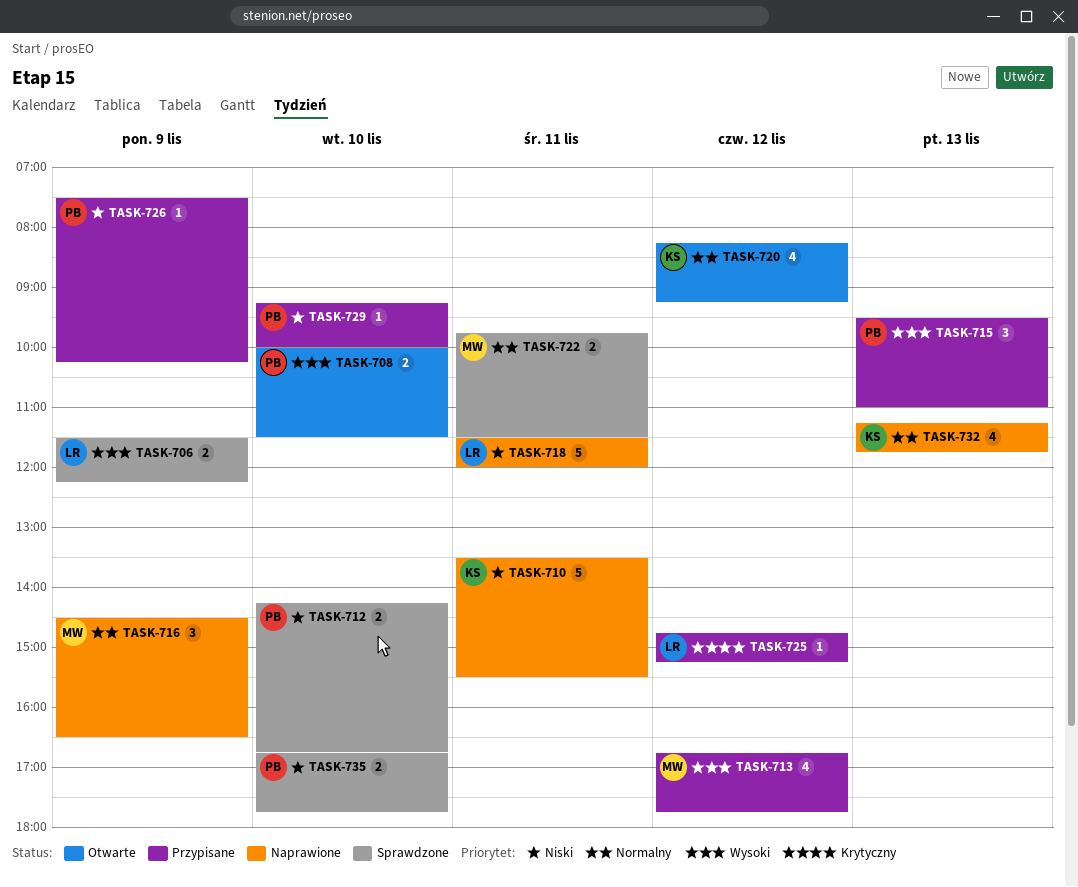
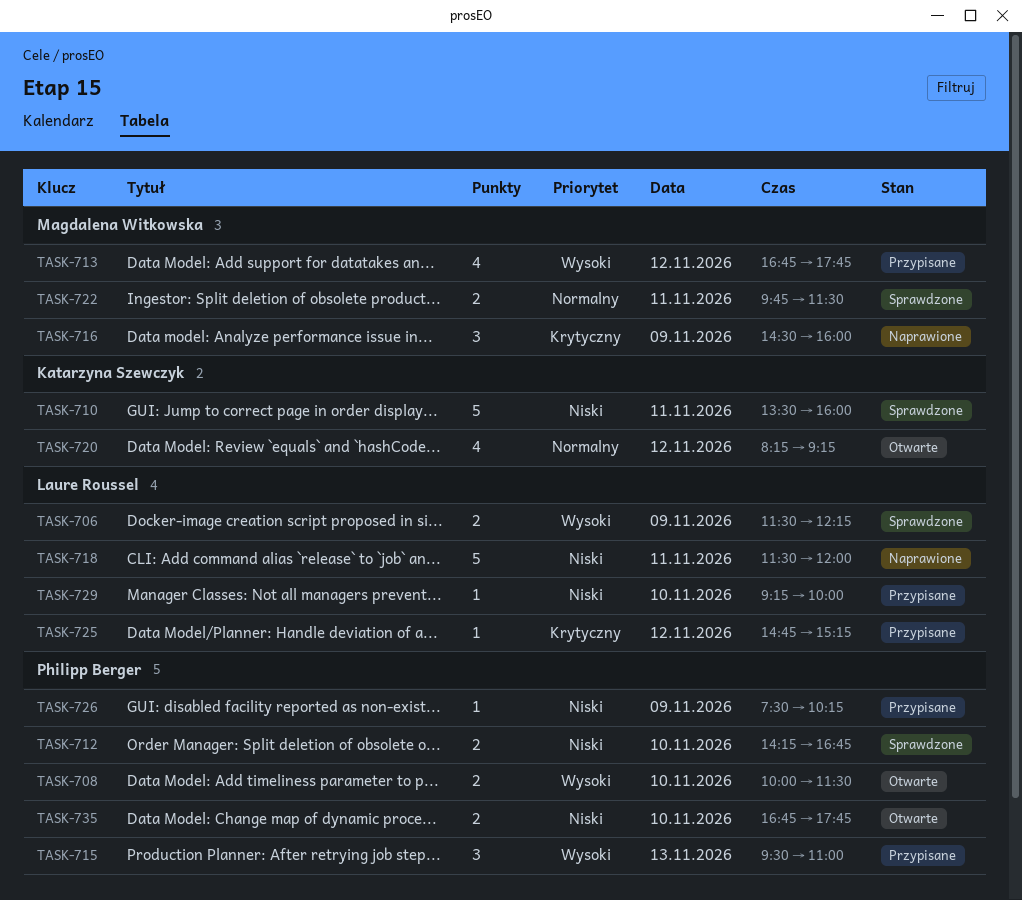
TASK-710, status: Naprawione -> Sprawdzone
TASK-710, ends: 15:30 -> 16:00
TASK-716, priority: Normalny -> Krytyczny
TASK-716, ends: 16:30 -> 16:00
TASK-729, owner: Philipp Berger -> Laure Roussel
TASK-732: present -> none
TASK-735, status: Sprawdzone -> Otwarte

